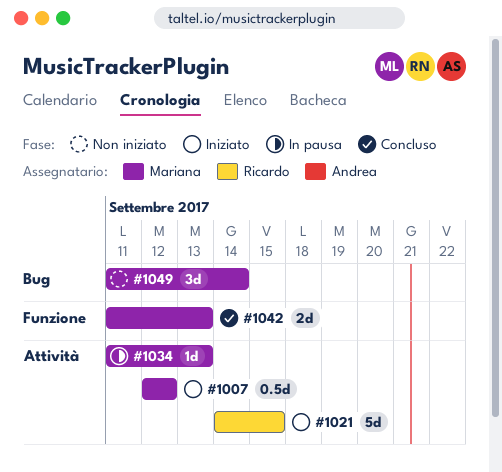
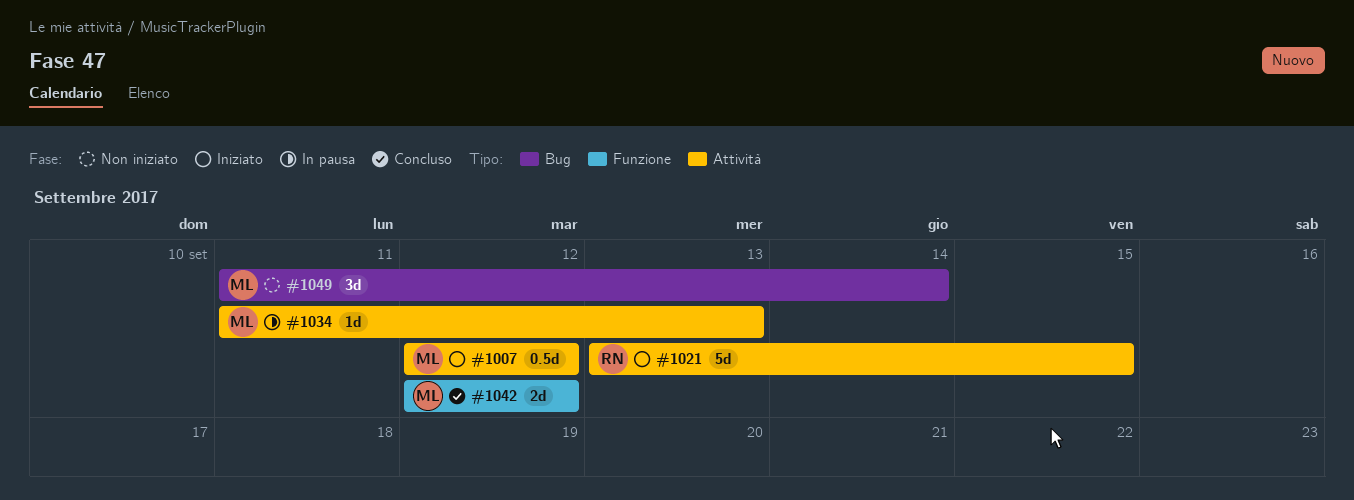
#1021, start: Sep 14 -> Sep 13
#1042, start: Sep 11 -> Sep 12
#1042, due: Sep 13 -> Sep 12

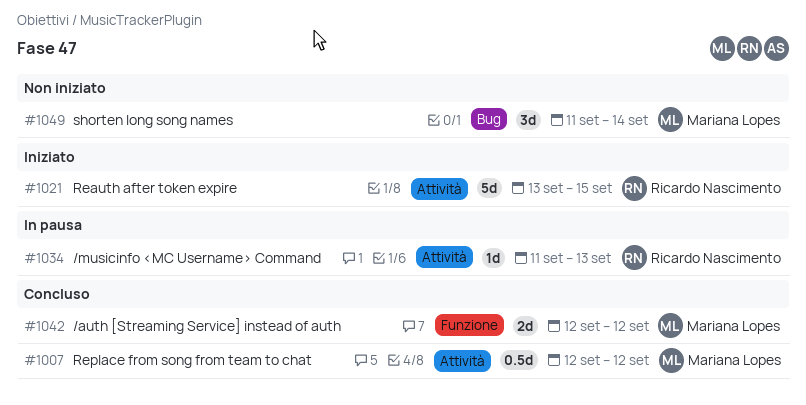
#1007, status: Iniziato -> Concluso
#1034, owner: Mariana Lopes -> Ricardo Nascimento

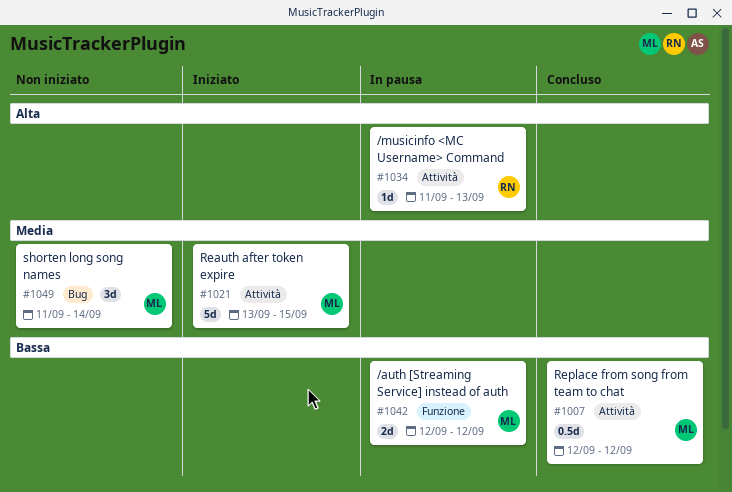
#1021, owner: Ricardo Nascimento -> Mariana Lopes
#1042, status: Concluso -> In pausa

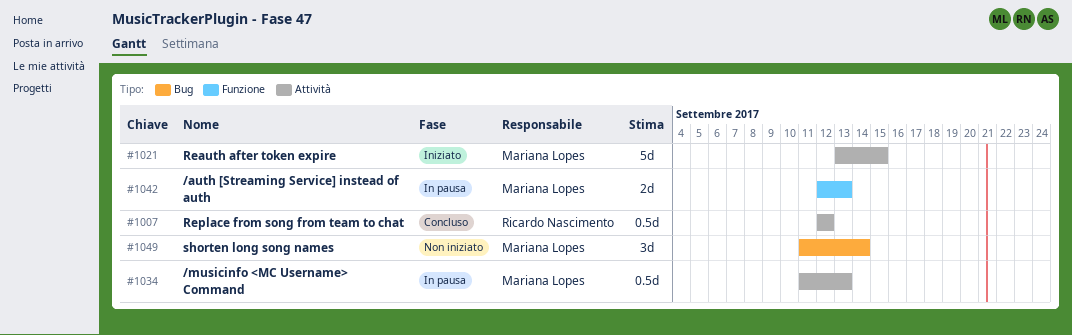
#1007, owner: Mariana Lopes -> Ricardo Nascimento
#1034, owner: Ricardo Nascimento -> Mariana Lopes
#1034, estimate: 1d -> 0.5d
#1042, due: Sep 12 -> Sep 13

